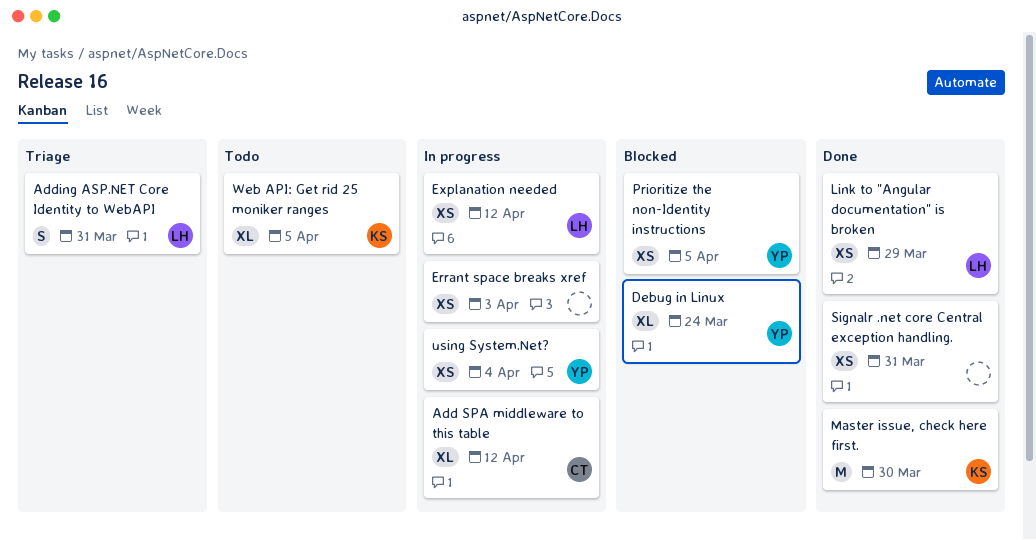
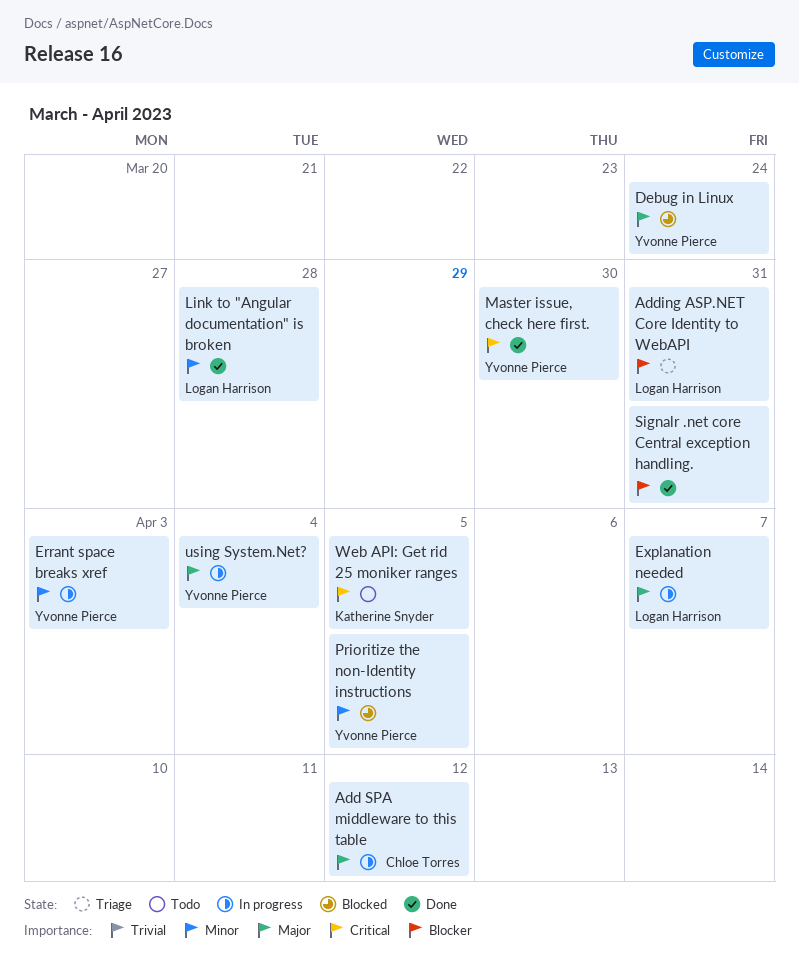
Errant space breaks xref, owner: none -> Yvonne Pierce
Explanation needed, due: Apr 12 -> Apr 7
Link to "Angular documentation" is broken, due: Mar 29 -> Mar 28
Master issue, check here first., owner: Katherine Snyder -> Yvonne Pierce

